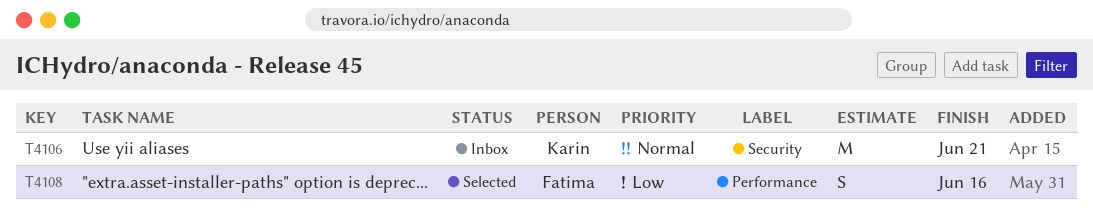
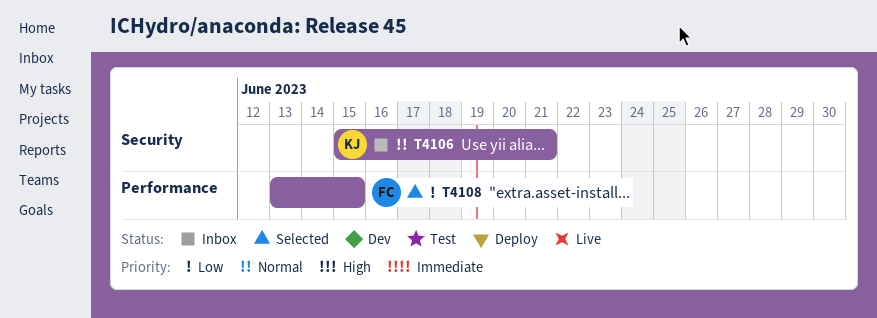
T4108, due: Jun 16 -> Jun 15

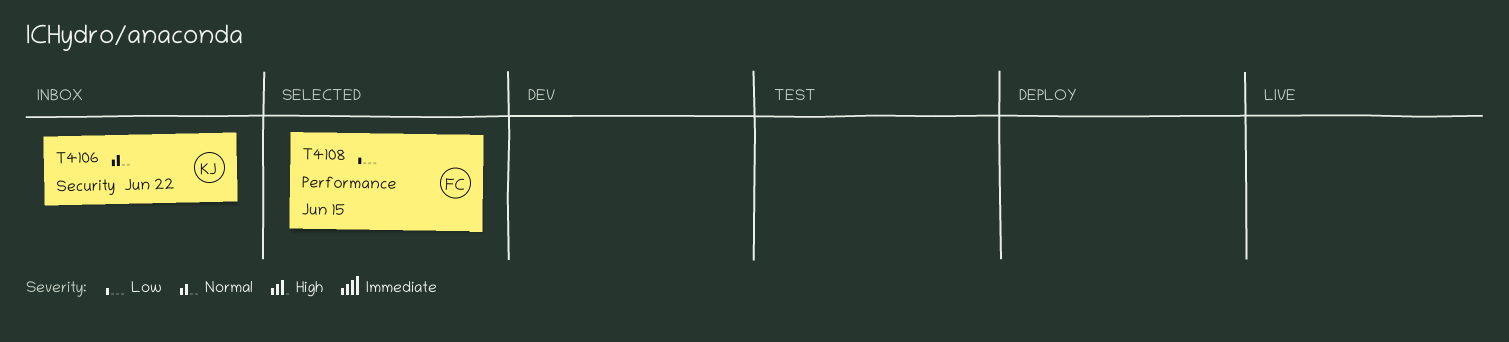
T4106, due: Jun 21 -> Jun 22

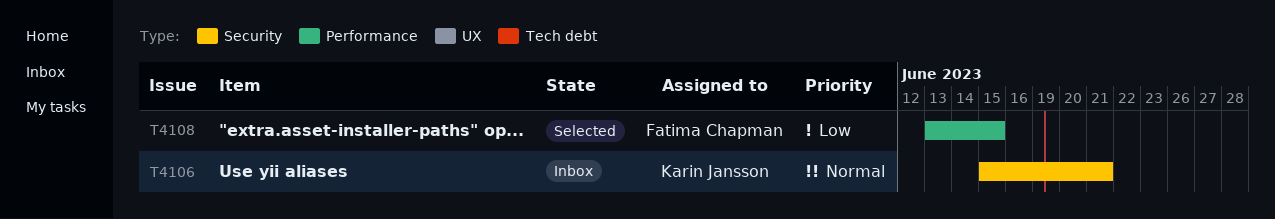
T4106, due: Jun 22 -> Jun 21

